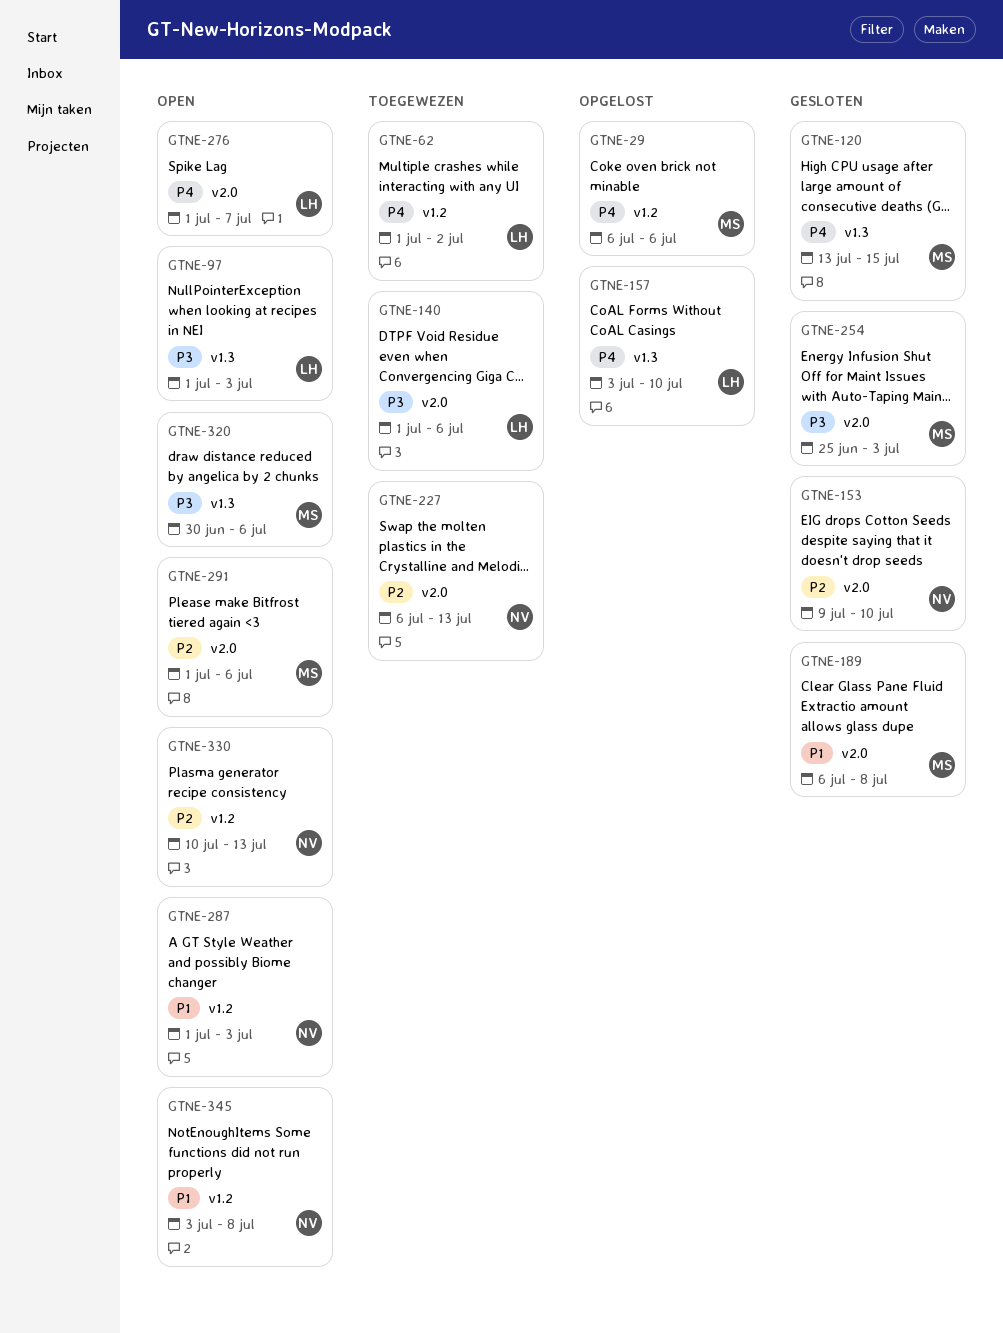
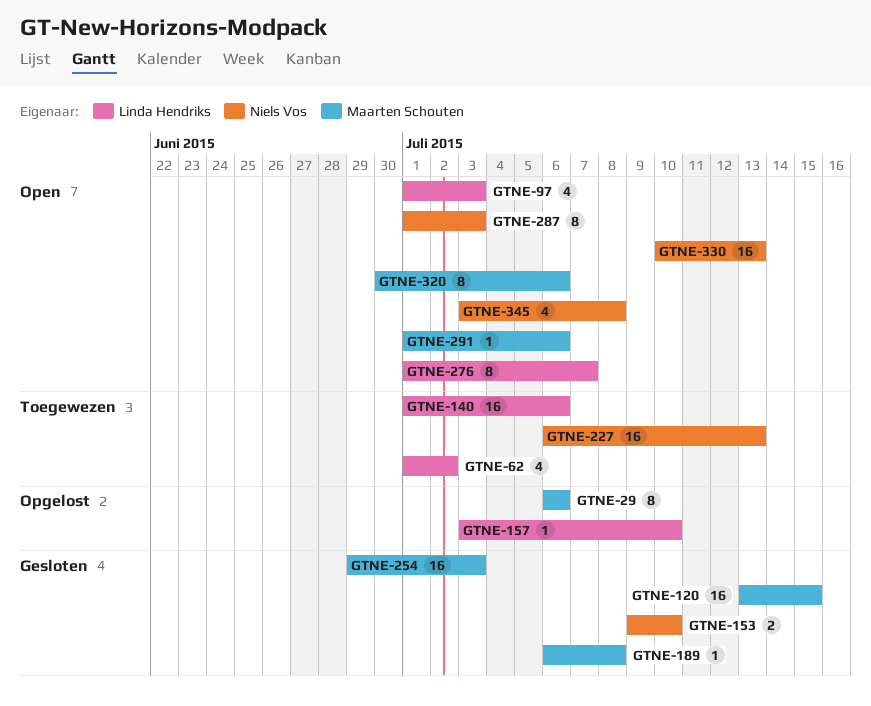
GTNE-254, start: Jun 25 -> Jun 29

